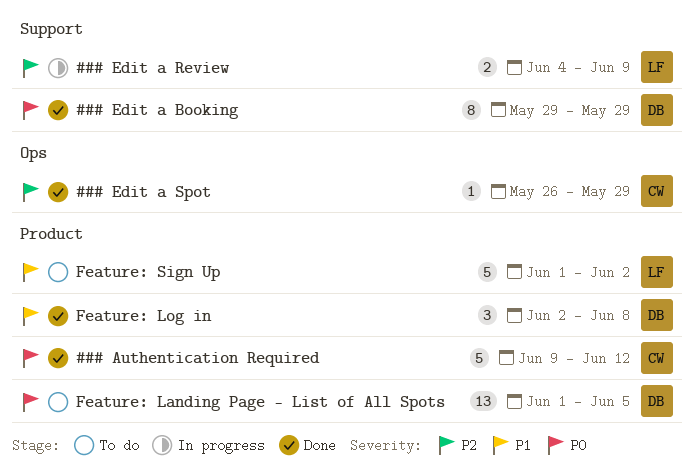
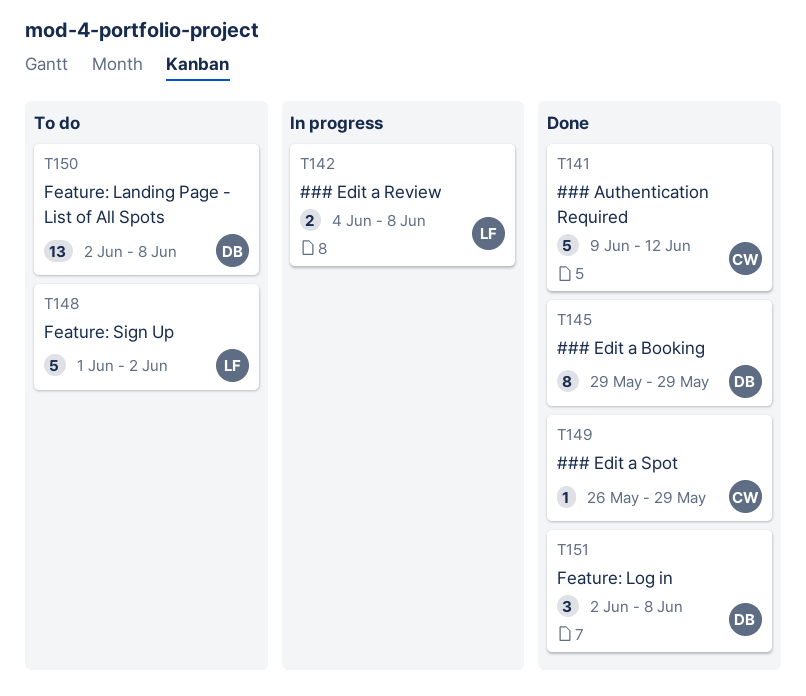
### Edit a Review, due: Jun 9 -> Jun 8
Feature: Landing Page - List of All Spots, start: Jun 1 -> Jun 2
Feature: Landing Page - List of All Spots, due: Jun 5 -> Jun 8

